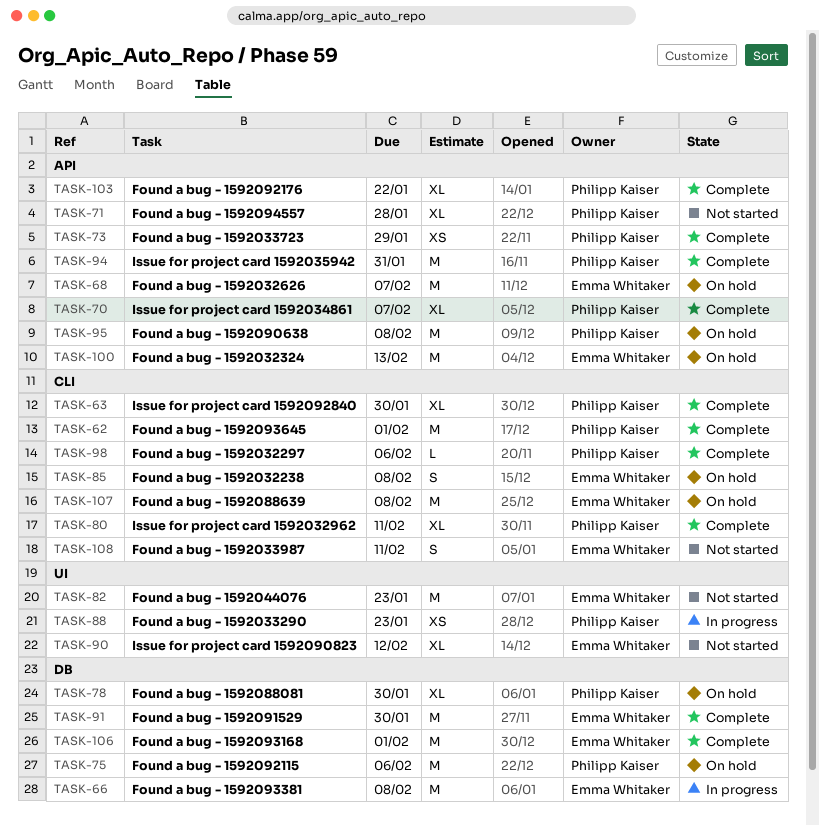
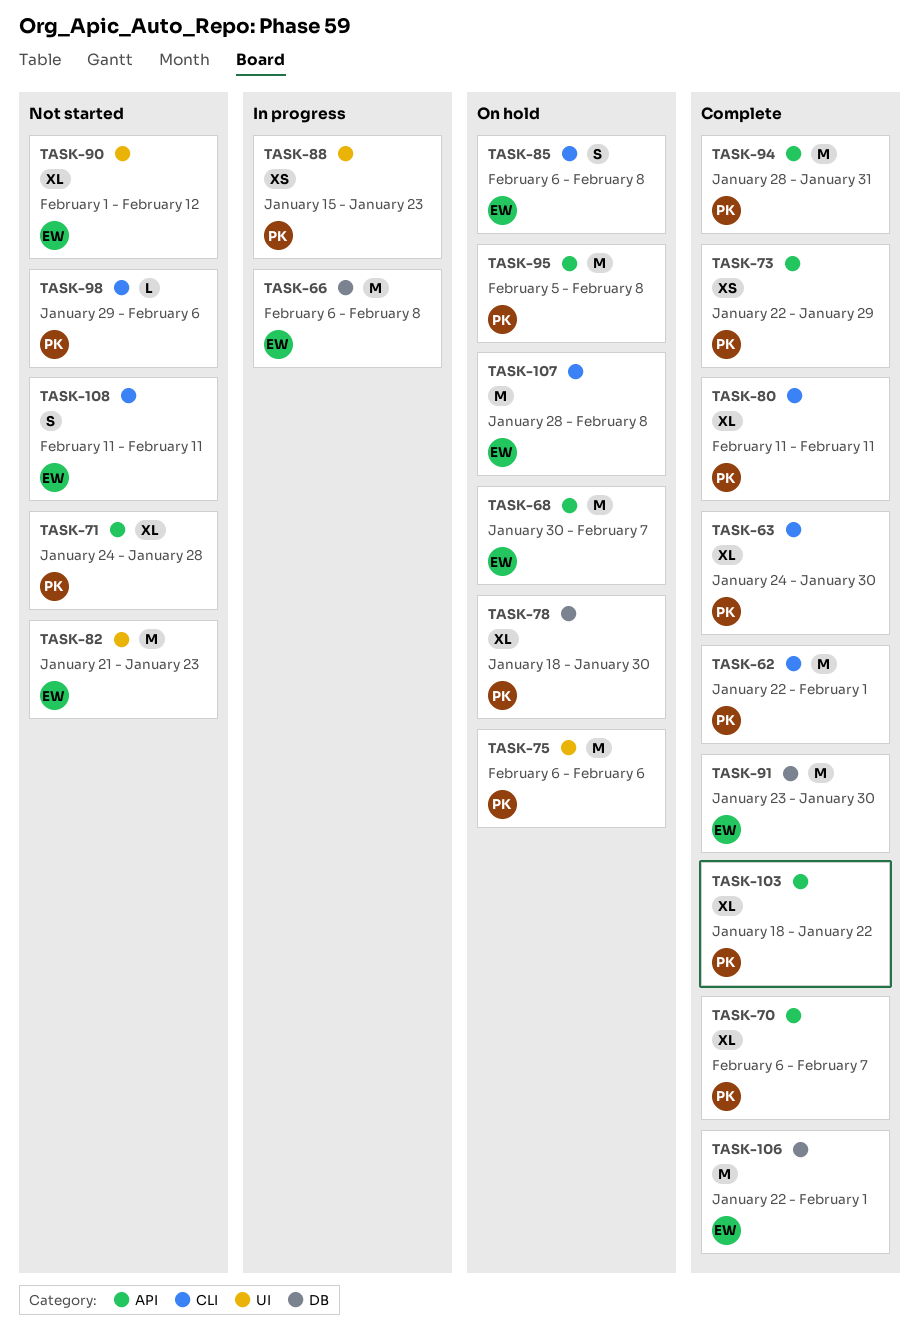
TASK-75, label: DB -> UI
TASK-98, status: Complete -> Not started
TASK-100: present -> none

